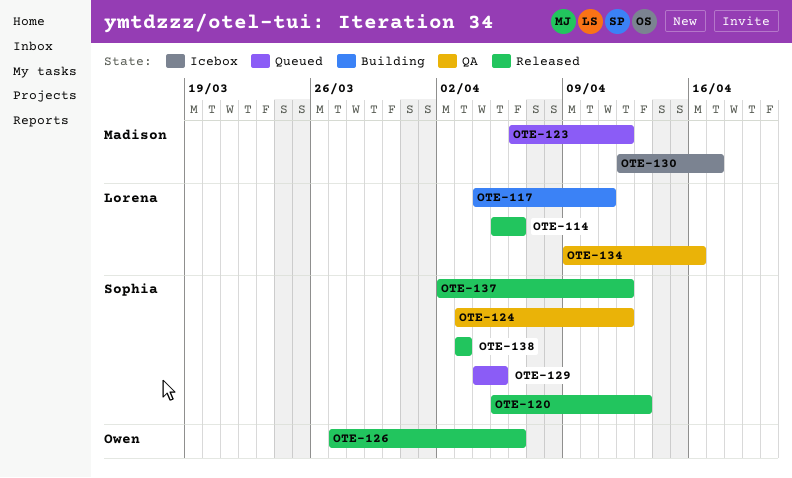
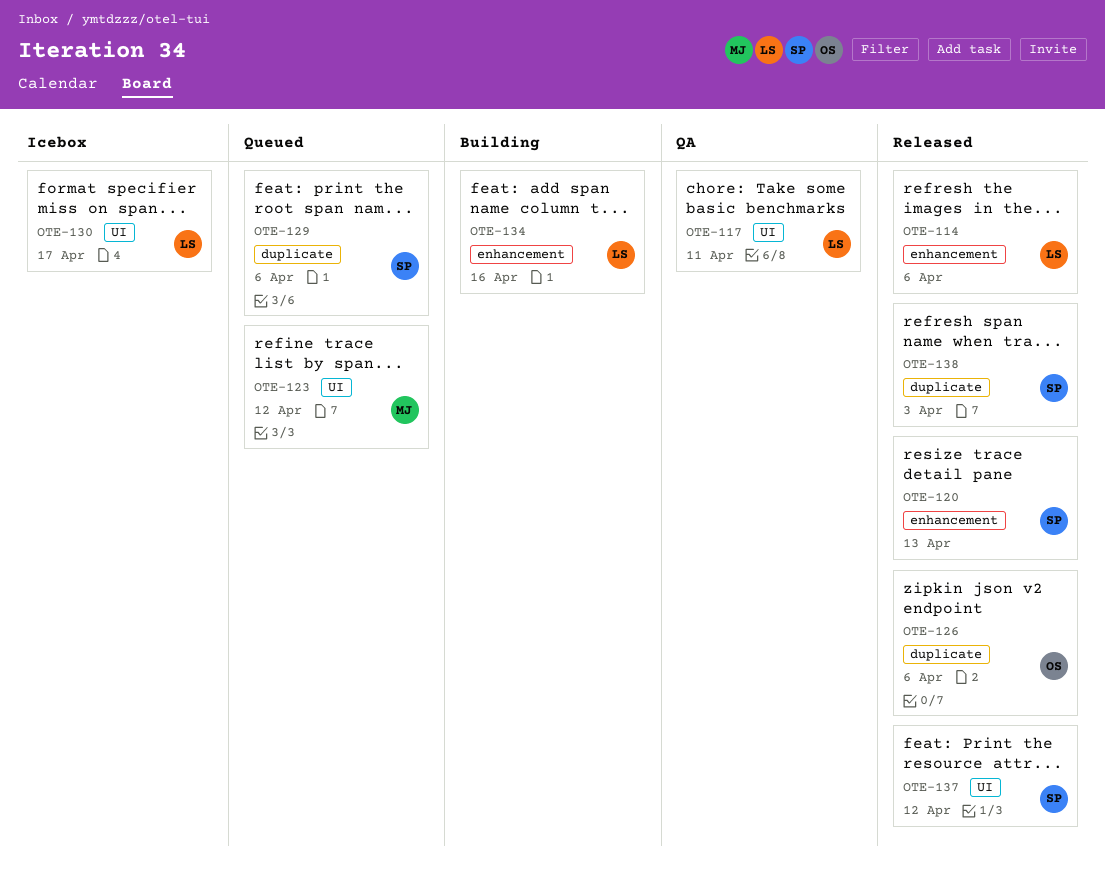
OTE-117, status: Building -> QA
OTE-124: present -> none
OTE-129, due: Apr 5 -> Apr 6
OTE-130, owner: Madison -> Lorena
OTE-134, status: QA -> Building

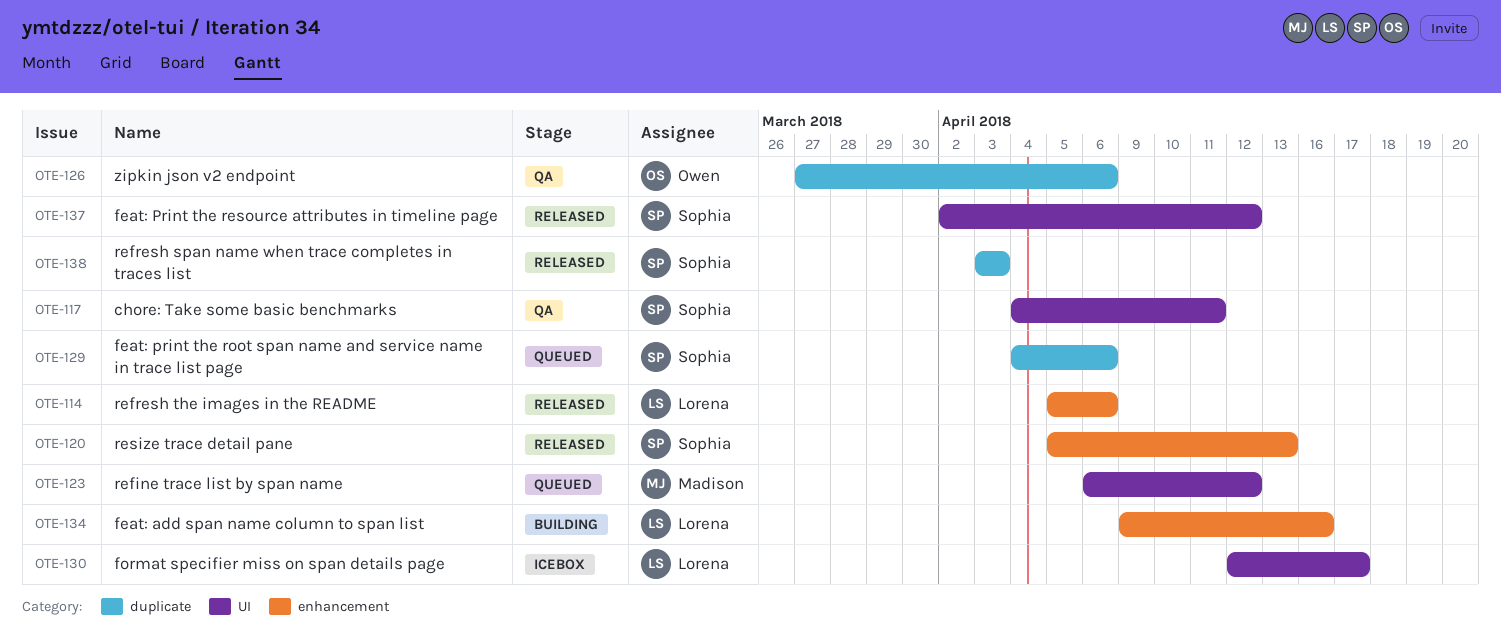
OTE-117, owner: Lorena -> Sophia
OTE-126, status: Released -> QA

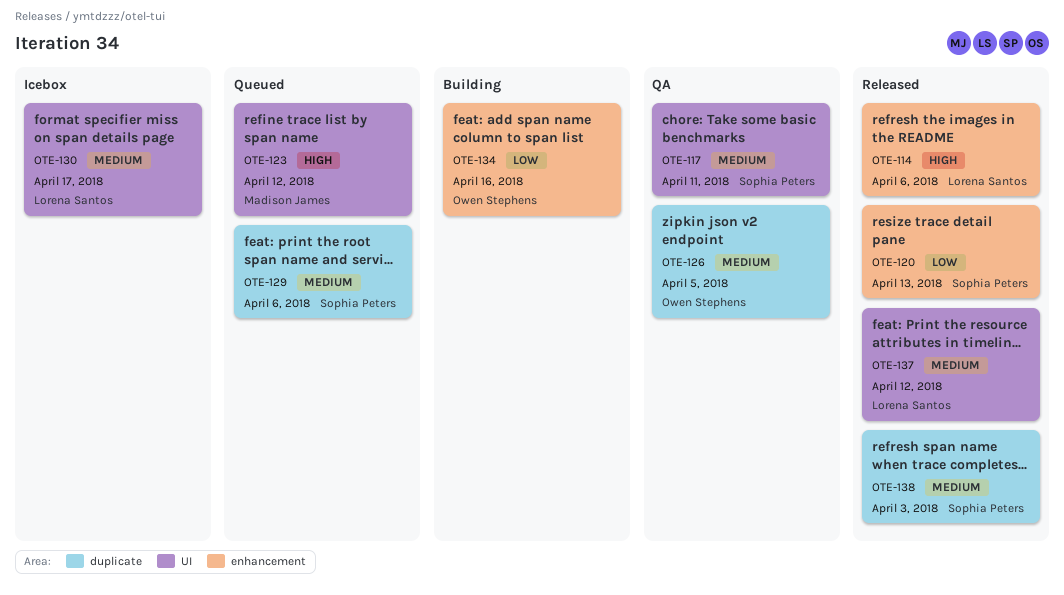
OTE-126, due: Apr 6 -> Apr 5
OTE-134, owner: Lorena Santos -> Owen Stephens
OTE-137, owner: Sophia Peters -> Lorena Santos

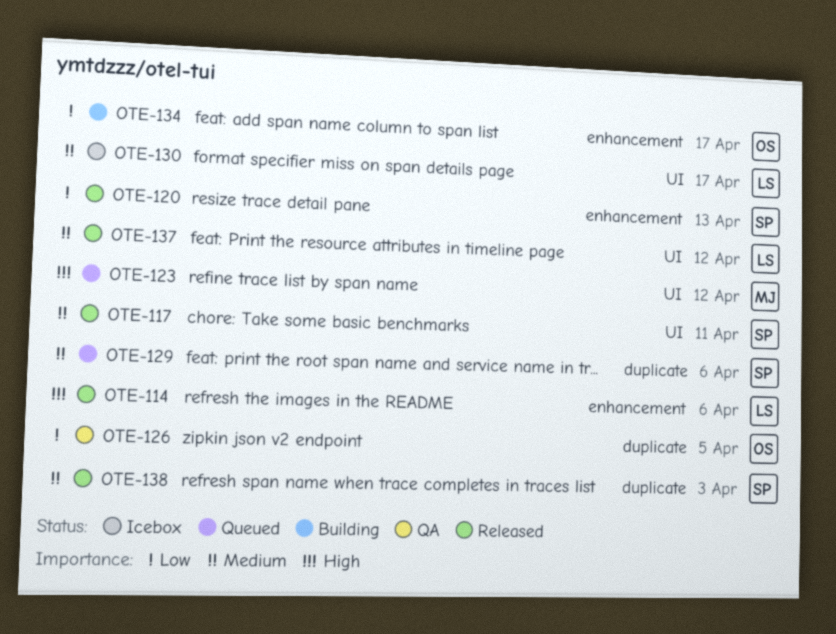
OTE-117, status: QA -> Released
OTE-126, priority: Medium -> Low
OTE-134, due: Apr 16 -> Apr 17

